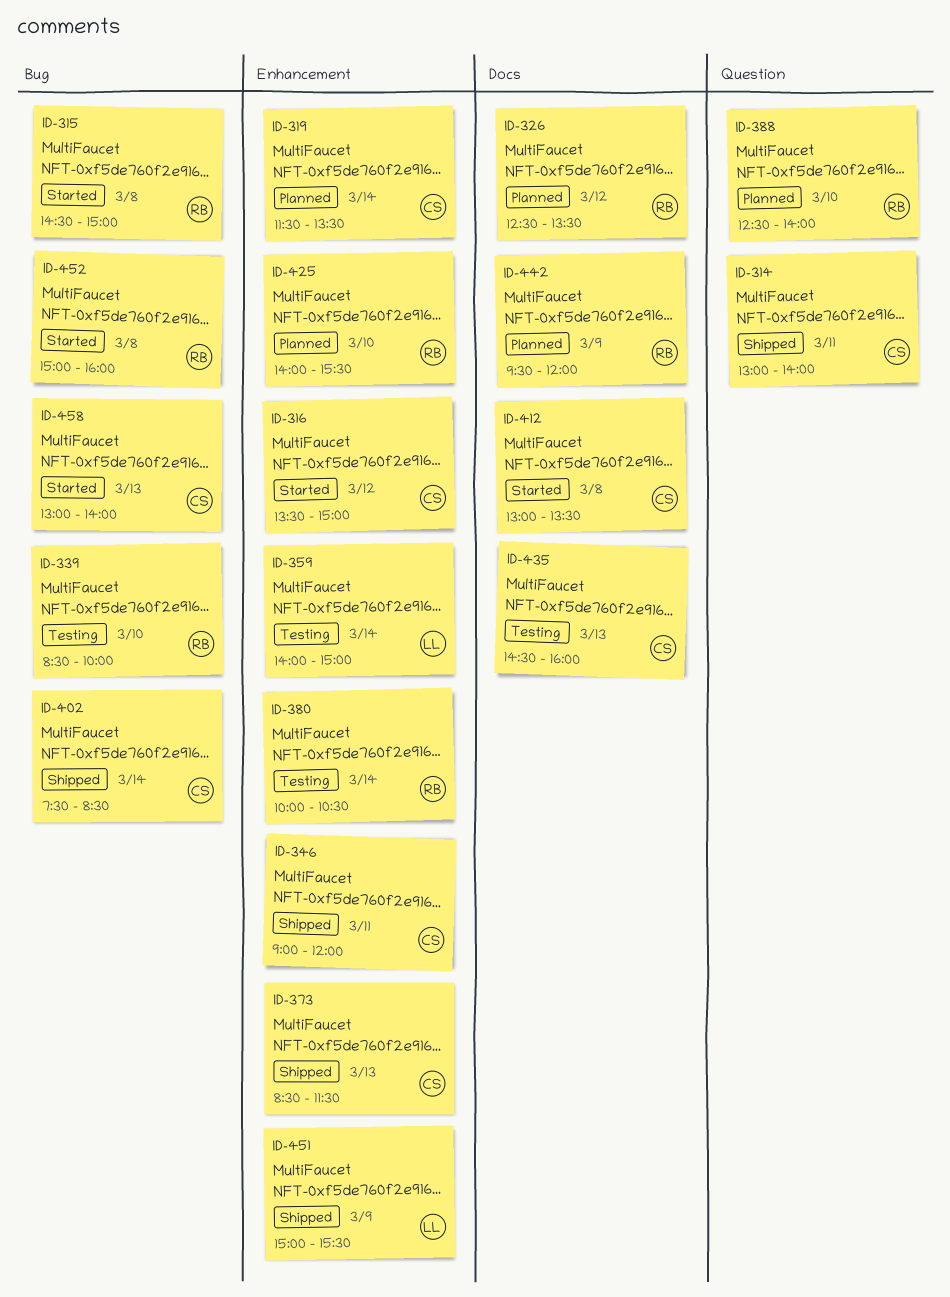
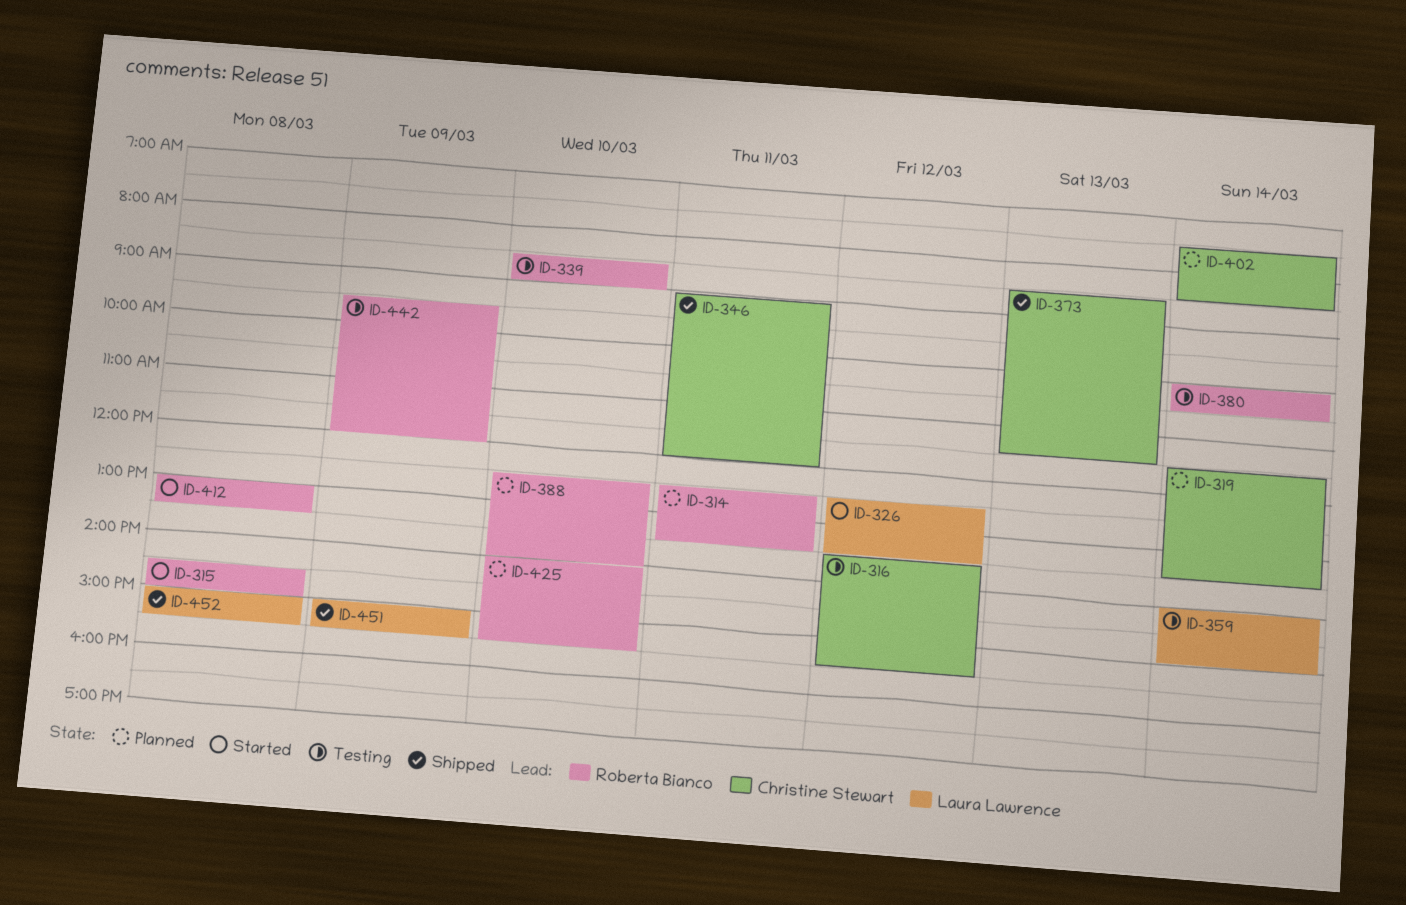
ID-314, status: Shipped -> Planned
ID-314, owner: Christine Stewart -> Roberta Bianco
ID-314, begins: 13:00 -> 12:30
ID-314, ends: 14:00 -> 13:30
ID-316, status: Started -> Testing
ID-316, ends: 15:00 -> 15:30
ID-326, status: Planned -> Started
ID-326, owner: Roberta Bianco -> Laura Lawrence
ID-339, ends: 10:00 -> 09:00
ID-402, status: Shipped -> Planned
ID-412, owner: Christine Stewart -> Roberta Bianco
ID-435: present -> none
ID-442, status: Planned -> Testing
ID-452, status: Started -> Shipped
ID-452, owner: Roberta Bianco -> Laura Lawrence
ID-452, ends: 16:00 -> 15:30
ID-458: present -> none

